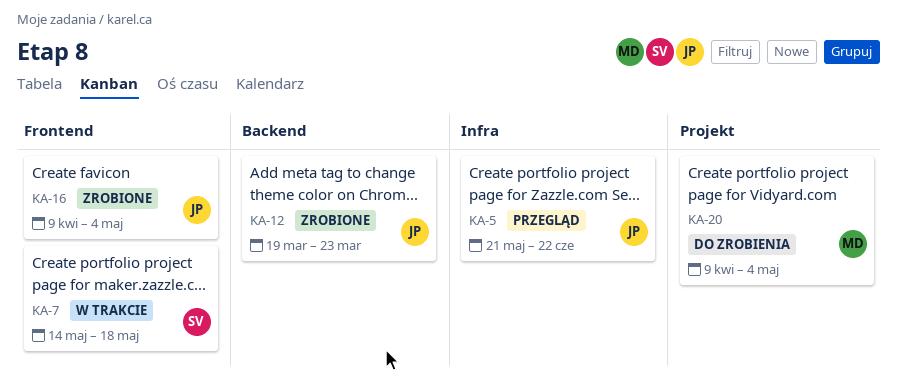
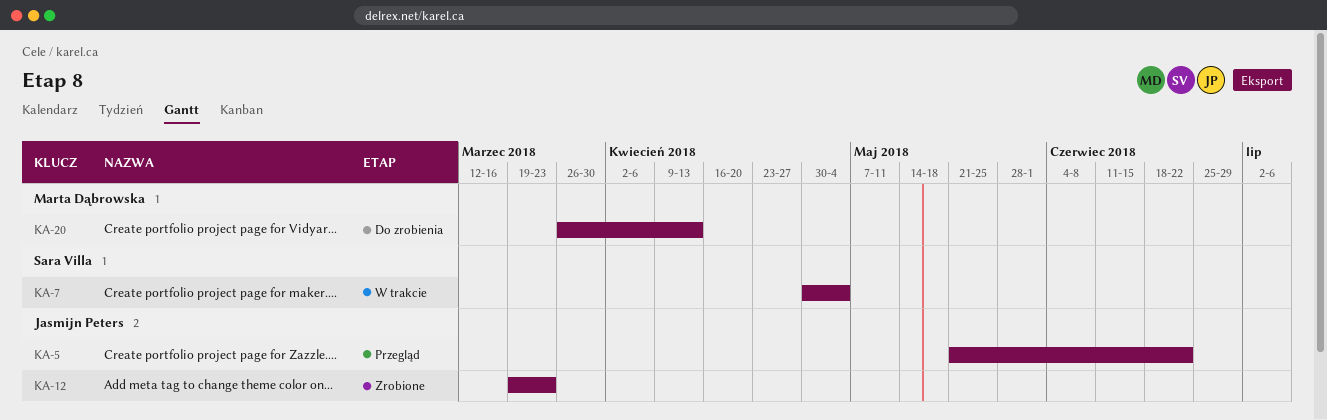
KA-7, start: May 14 -> Apr 30
KA-7, due: May 18 -> May 4
KA-16: present -> none
KA-20, start: Apr 9 -> Mar 26
KA-20, due: May 4 -> Apr 13

